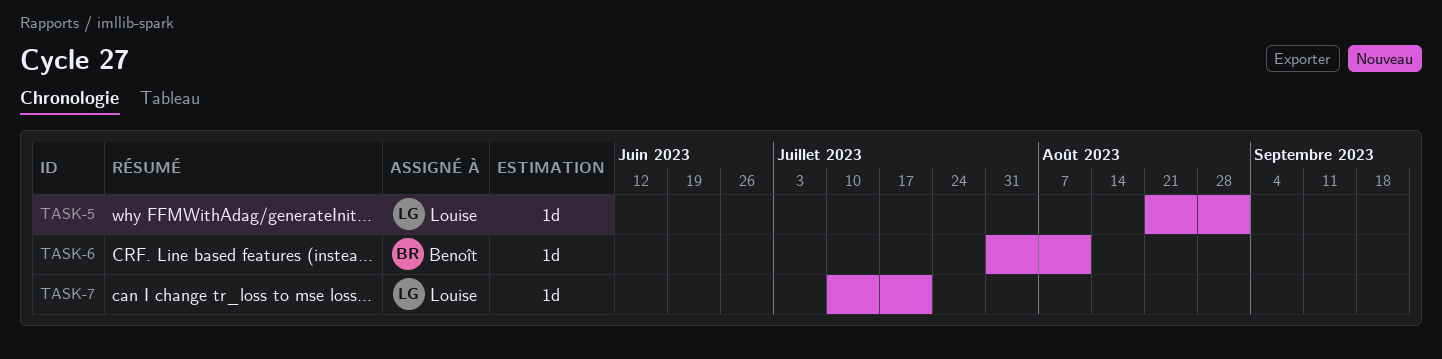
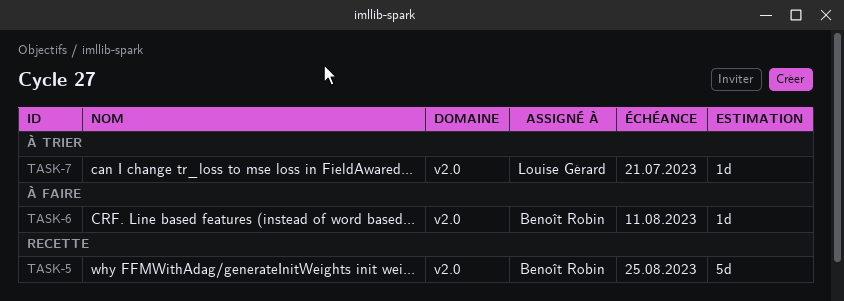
TASK-5, owner: Louise Gérard -> Benoît Robin
TASK-5, estimate: 1d -> 5d
TASK-5, due: Sep 1 -> Aug 25

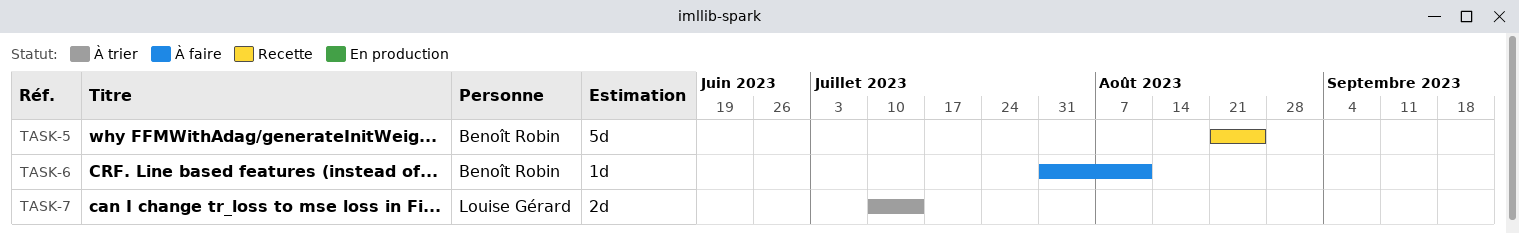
TASK-7, estimate: 1d -> 2d
TASK-7, due: Jul 21 -> Jul 14

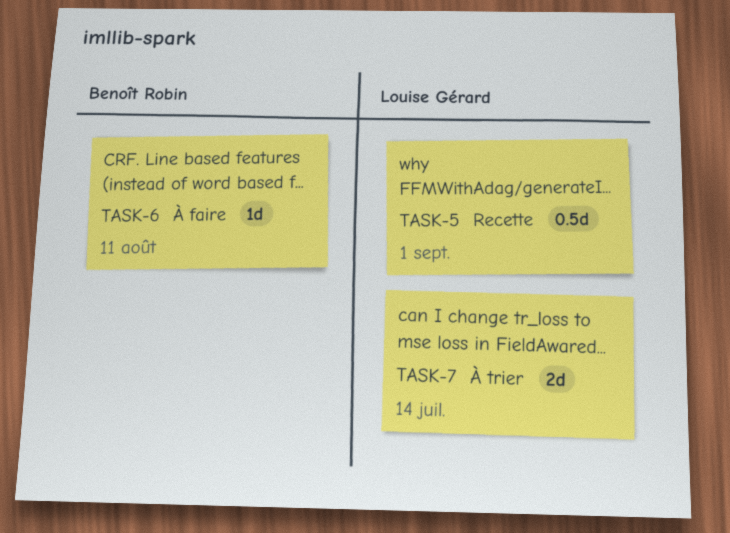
TASK-5, owner: Benoît Robin -> Louise Gérard
TASK-5, estimate: 5d -> 0.5d
TASK-5, due: Aug 25 -> Sep 1

